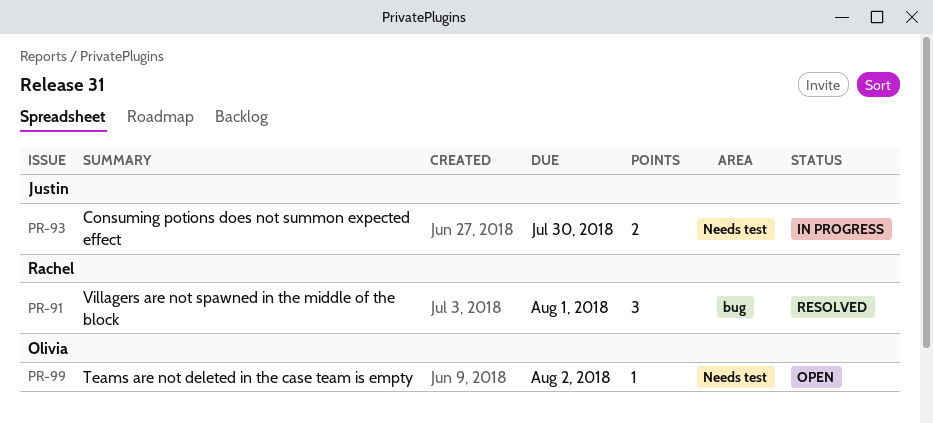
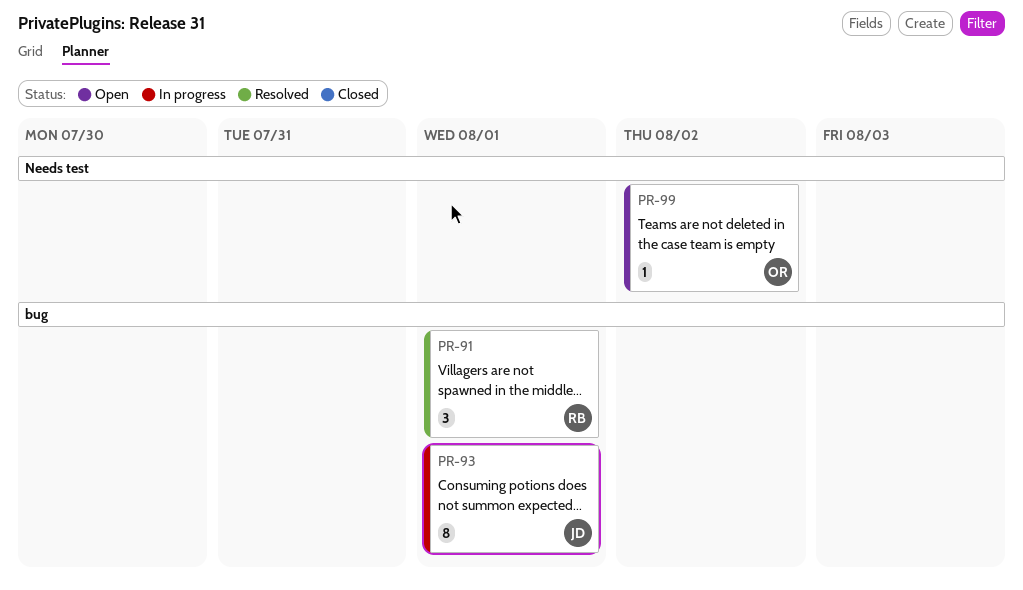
PR-93, label: Needs test -> bug
PR-93, estimate: 2 -> 8
PR-93, due: Jul 30 -> Aug 1

